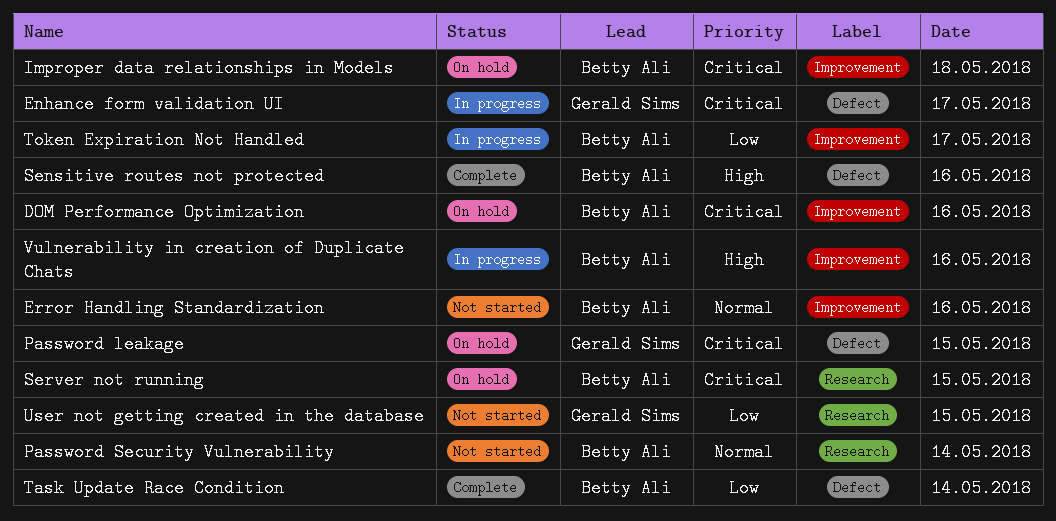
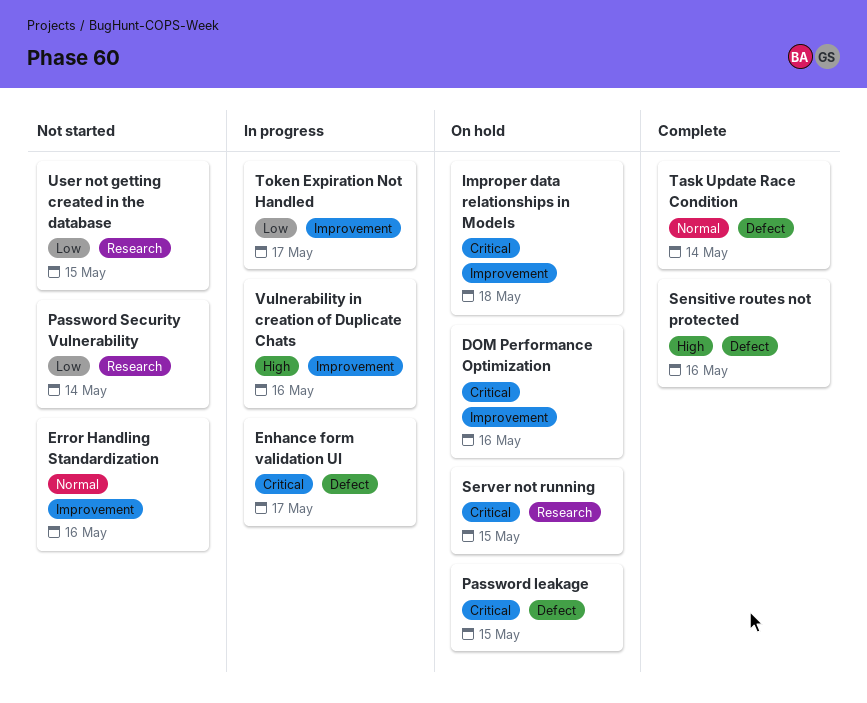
Password Security Vulnerability, priority: Normal -> Low
Task Update Race Condition, priority: Low -> Normal

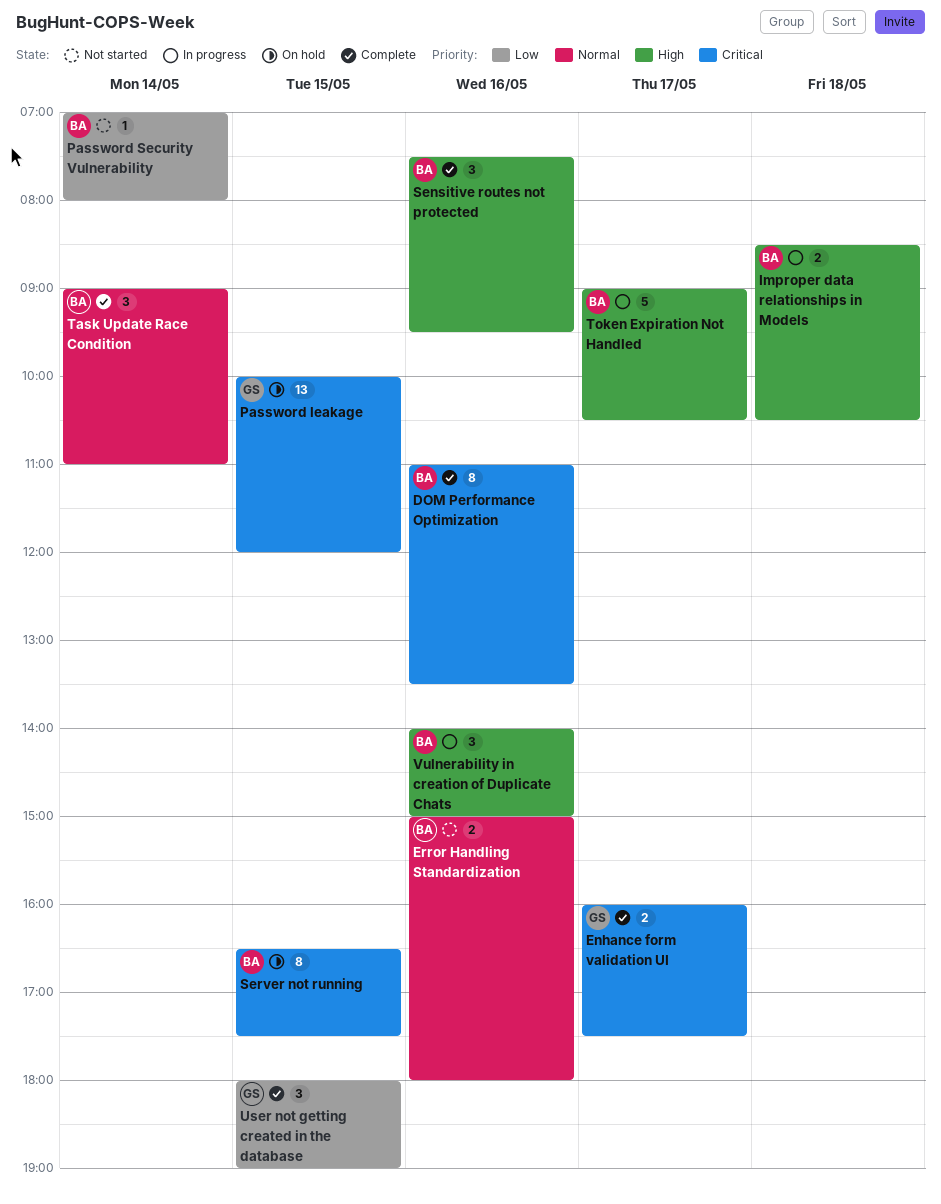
DOM Performance Optimization, status: On hold -> Complete
Enhance form validation UI, status: In progress -> Complete
Improper data relationships in Models, status: On hold -> In progress
Improper data relationships in Models, priority: Critical -> High
Token Expiration Not Handled, priority: Low -> High
User not getting created in the database, status: Not started -> Complete

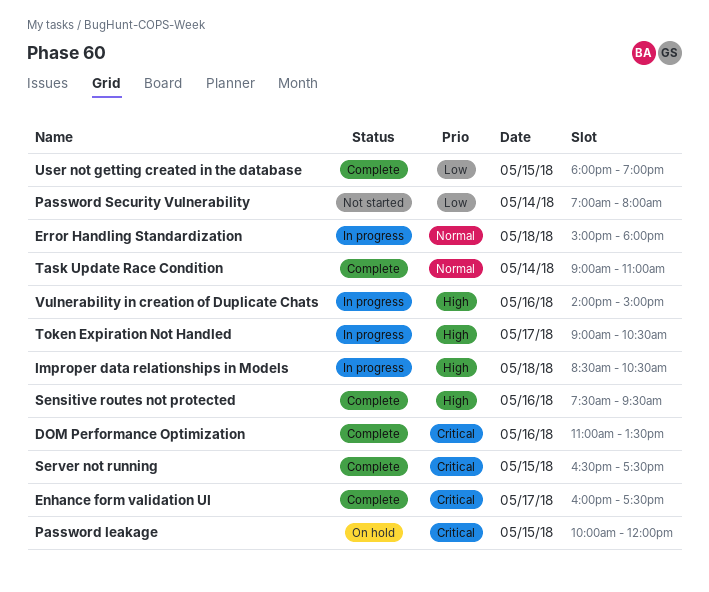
Error Handling Standardization, status: Not started -> In progress
Error Handling Standardization, day: May 16 -> May 18
Server not running, status: On hold -> Complete

